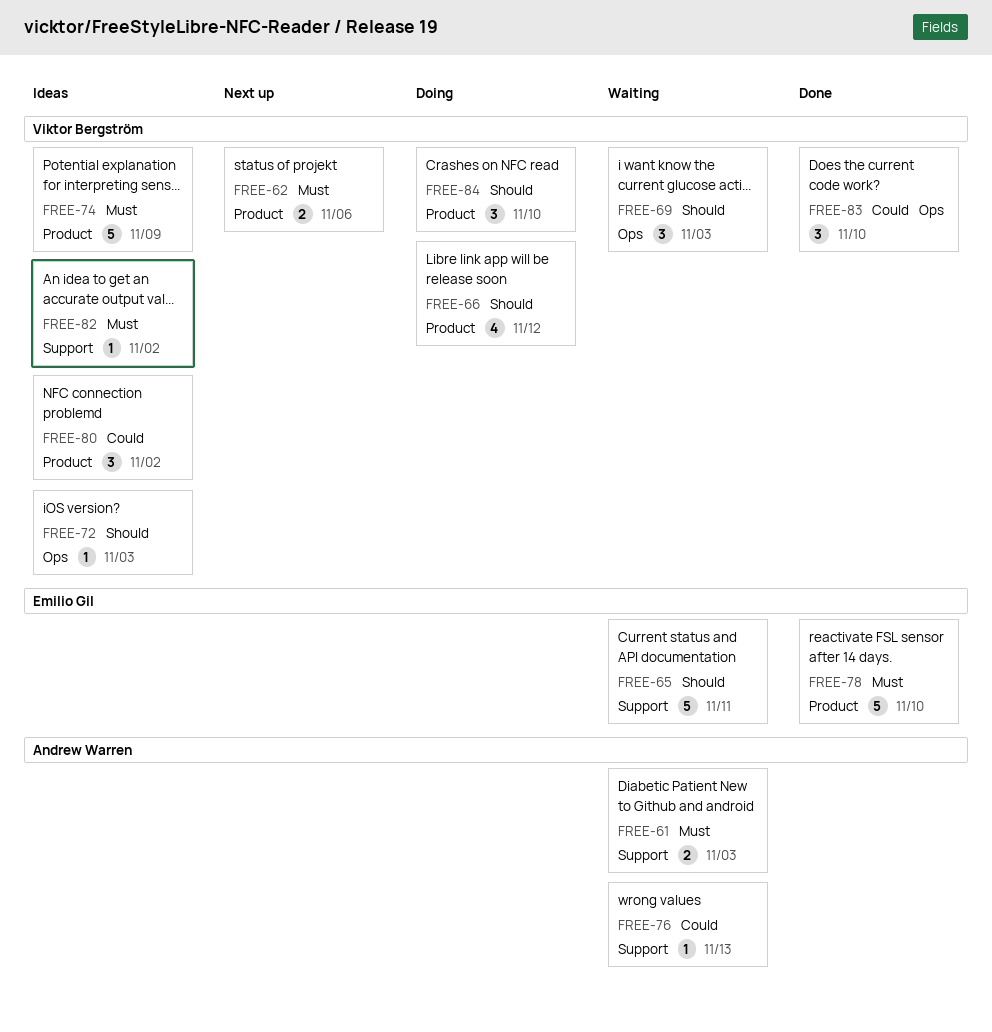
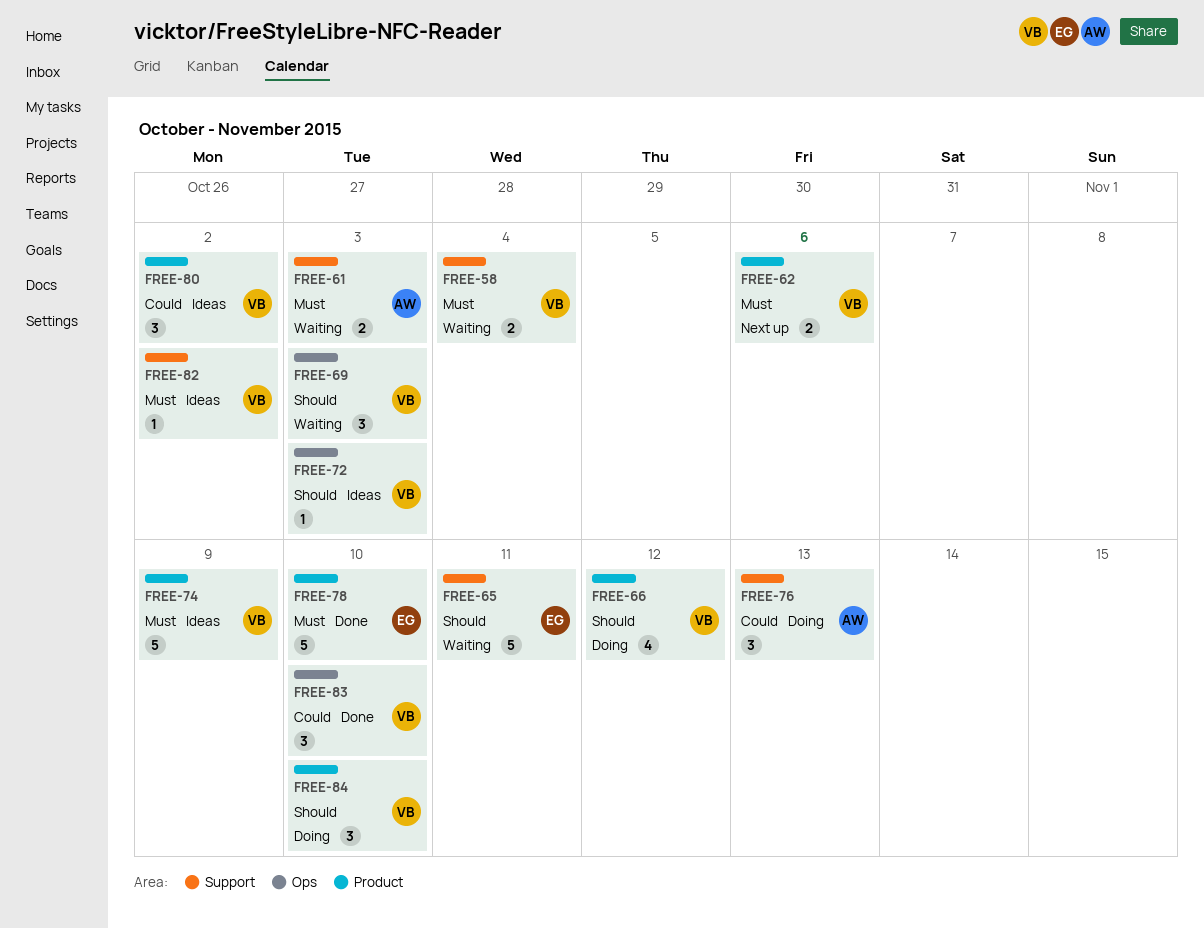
FREE-58: none -> present
FREE-76, status: Waiting -> Doing
FREE-76, estimate: 1 -> 3

